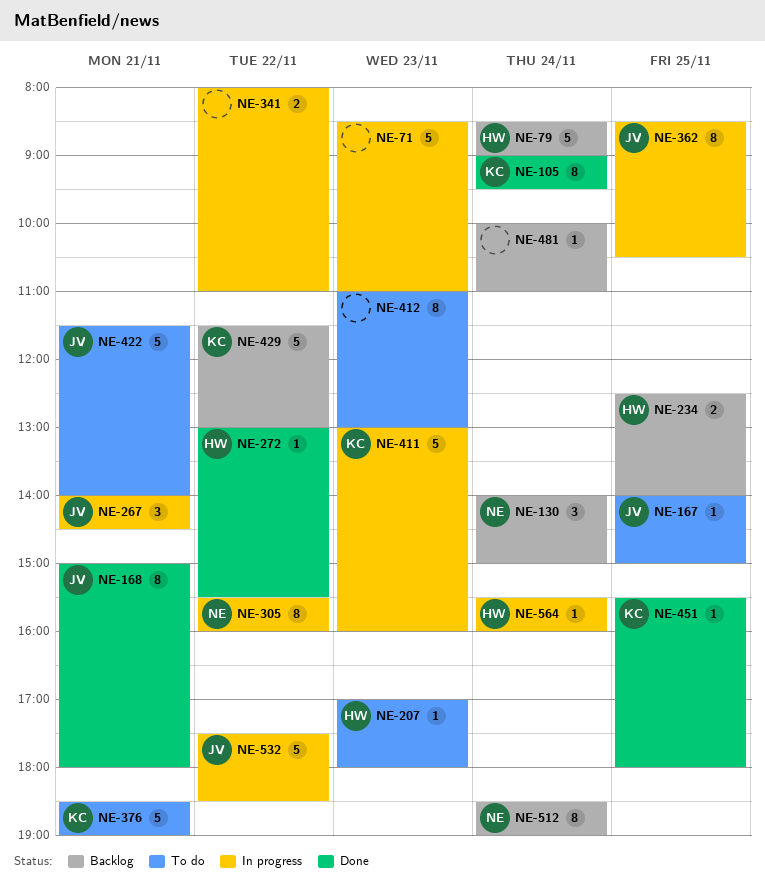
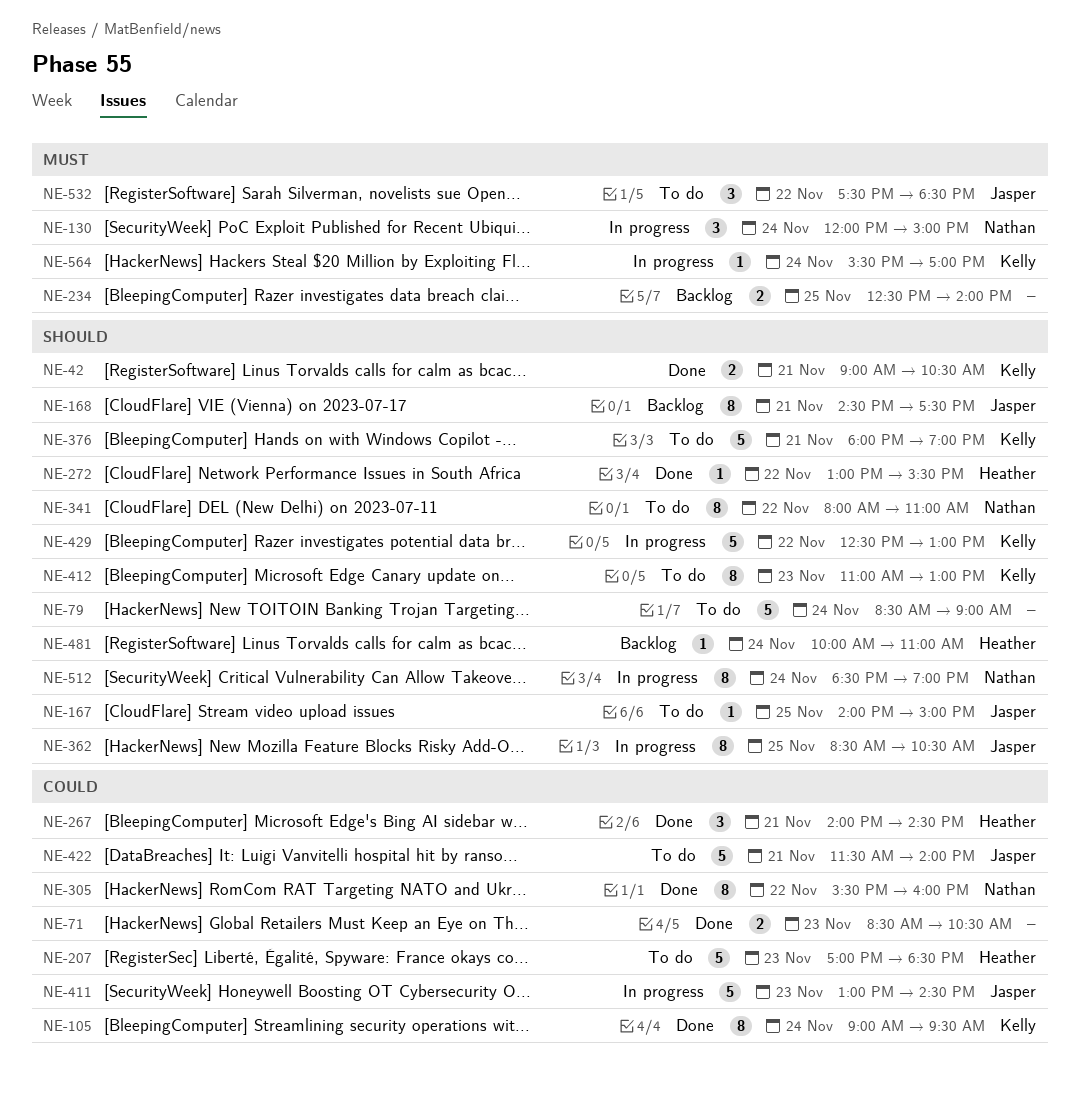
NE-42: none -> present
NE-71, status: In progress -> Done
NE-71, estimate: 5 -> 2
NE-71, ends: 11:00 -> 10:30
NE-79, status: Backlog -> To do
NE-79, owner: Heather -> none
NE-130, status: Backlog -> In progress
NE-130, begins: 14:00 -> 12:00
NE-168, status: Done -> Backlog
NE-168, begins: 15:00 -> 14:30
NE-168, ends: 18:00 -> 17:30
NE-207, estimate: 1 -> 5
NE-207, ends: 18:00 -> 18:30
NE-234, owner: Heather -> none
NE-267, status: In progress -> Done
NE-267, owner: Jasper -> Heather
NE-305, status: In progress -> Done
NE-341, status: In progress -> To do
NE-341, owner: none -> Nathan
NE-341, estimate: 2 -> 8
NE-376, begins: 18:30 -> 18:00
NE-411, owner: Kelly -> Jasper
NE-411, ends: 16:00 -> 14:30
NE-412, owner: none -> Kelly
NE-429, status: Backlog -> In progress
NE-429, begins: 11:30 -> 12:30
NE-451: present -> none
NE-481, owner: none -> Heather
NE-512, status: Backlog -> In progress
NE-532, status: In progress -> To do
NE-532, estimate: 5 -> 3
NE-564, owner: Heather -> Kelly
NE-564, ends: 16:00 -> 17:00

